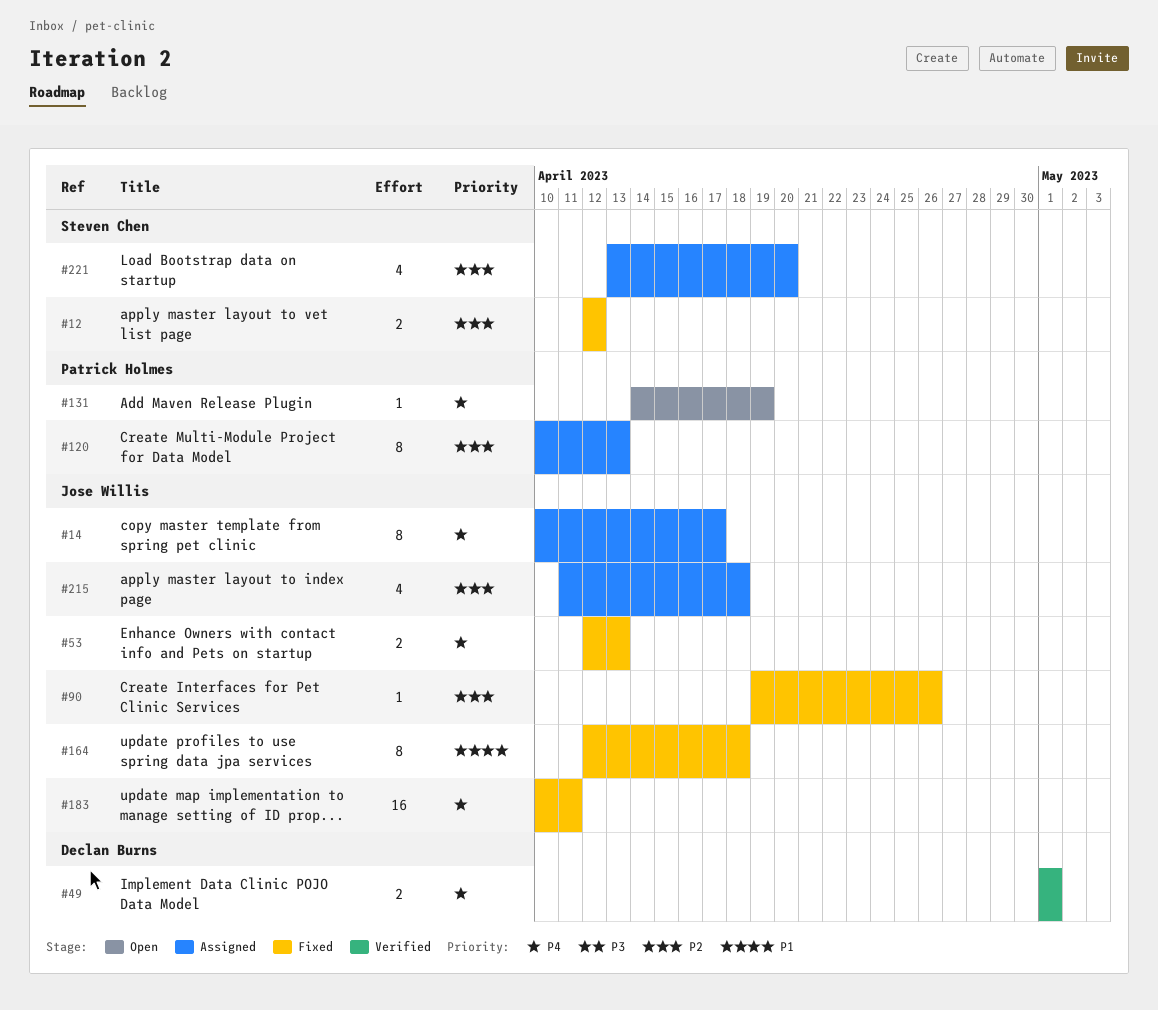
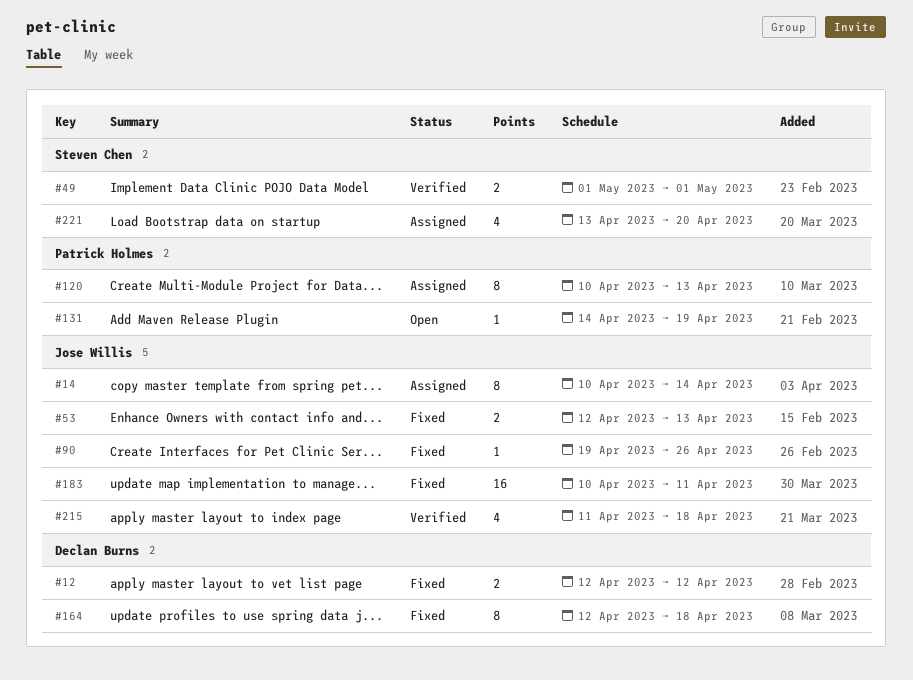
#12, owner: Steven Chen -> Declan Burns
#14, due: Apr 17 -> Apr 14
#49, owner: Declan Burns -> Steven Chen
#164, owner: Jose Willis -> Declan Burns
#215, status: Assigned -> Verified

